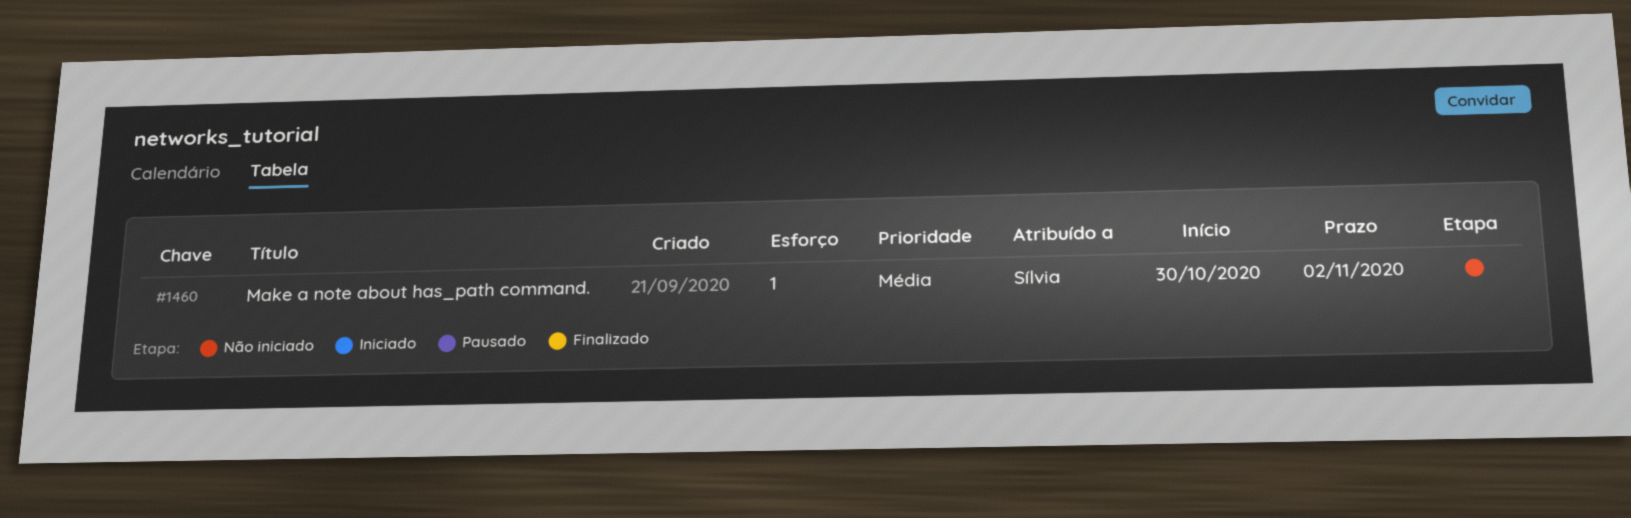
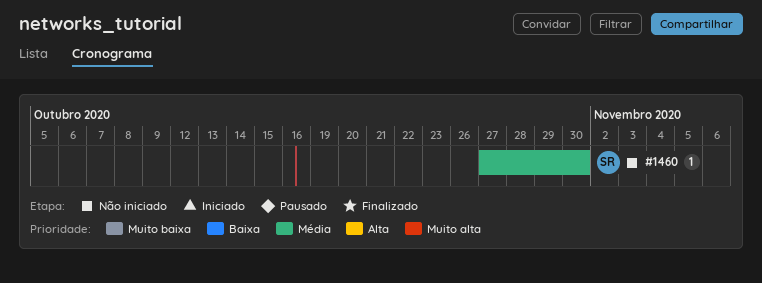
#1460, start: Oct 30 -> Oct 27
#1460, due: Nov 2 -> Oct 30

